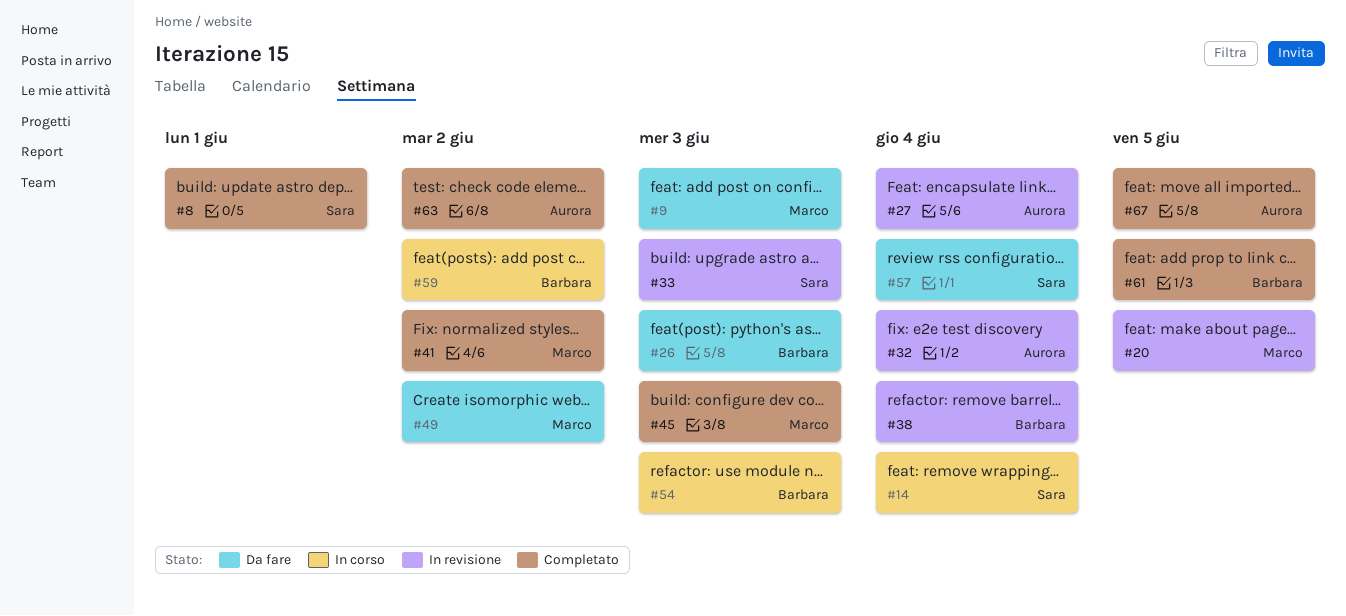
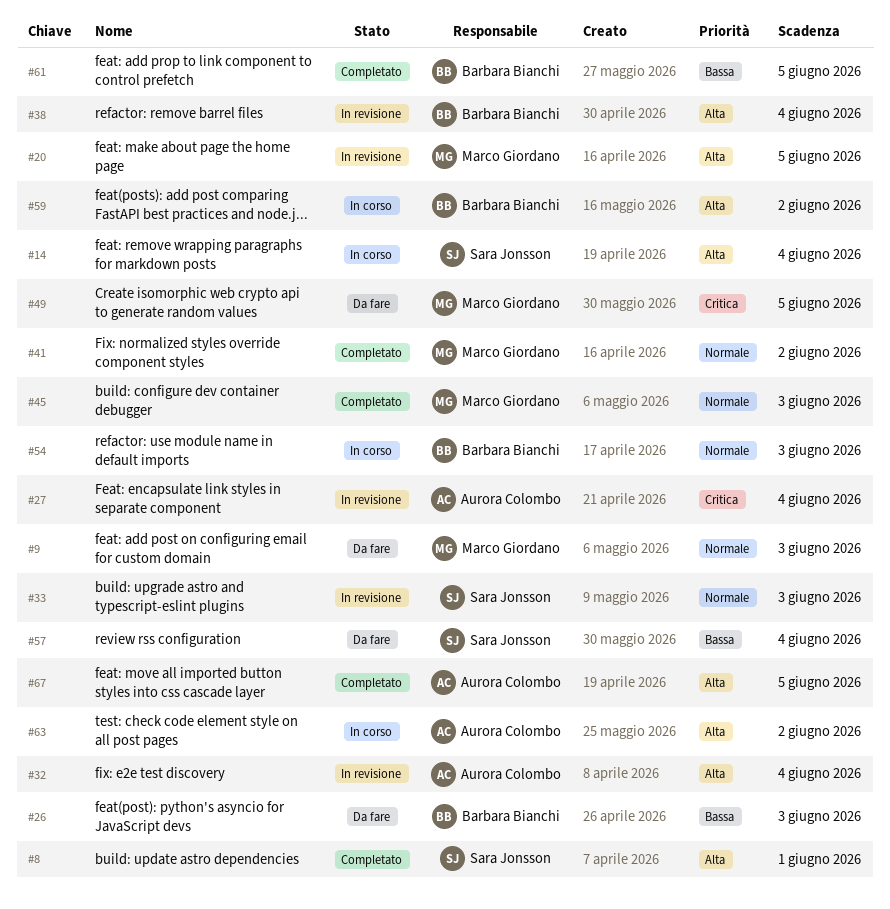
#49, due: Jun 2 -> Jun 5
#63, status: Completato -> In corso

